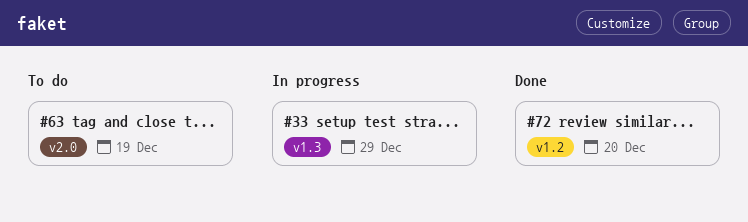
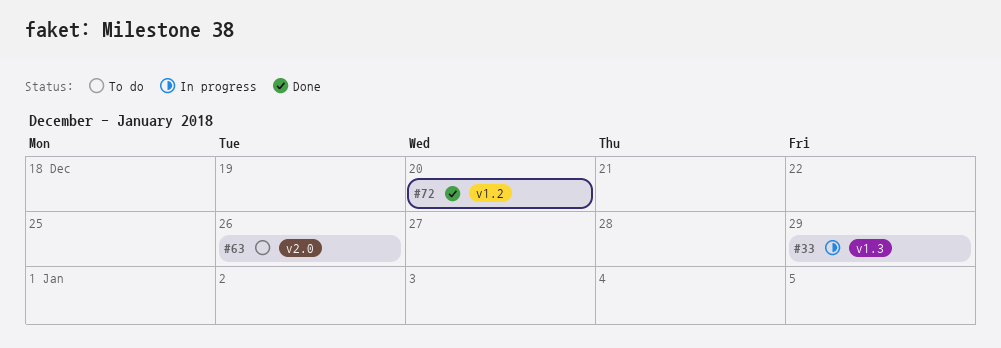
#63, due: Dec 19 -> Dec 26

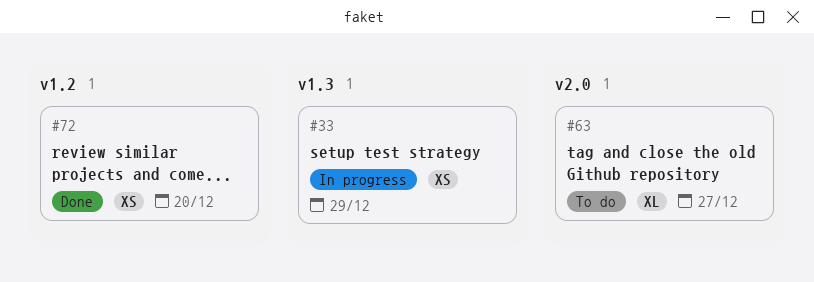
#63, due: Dec 26 -> Dec 27

